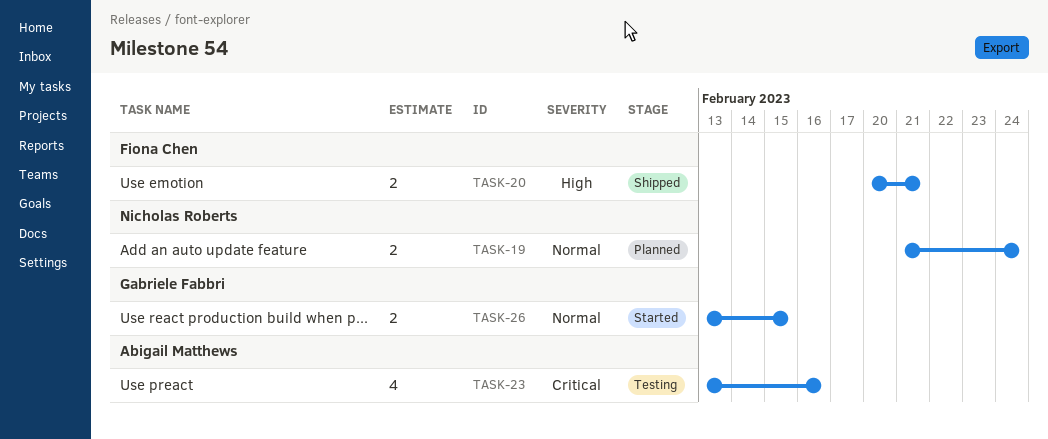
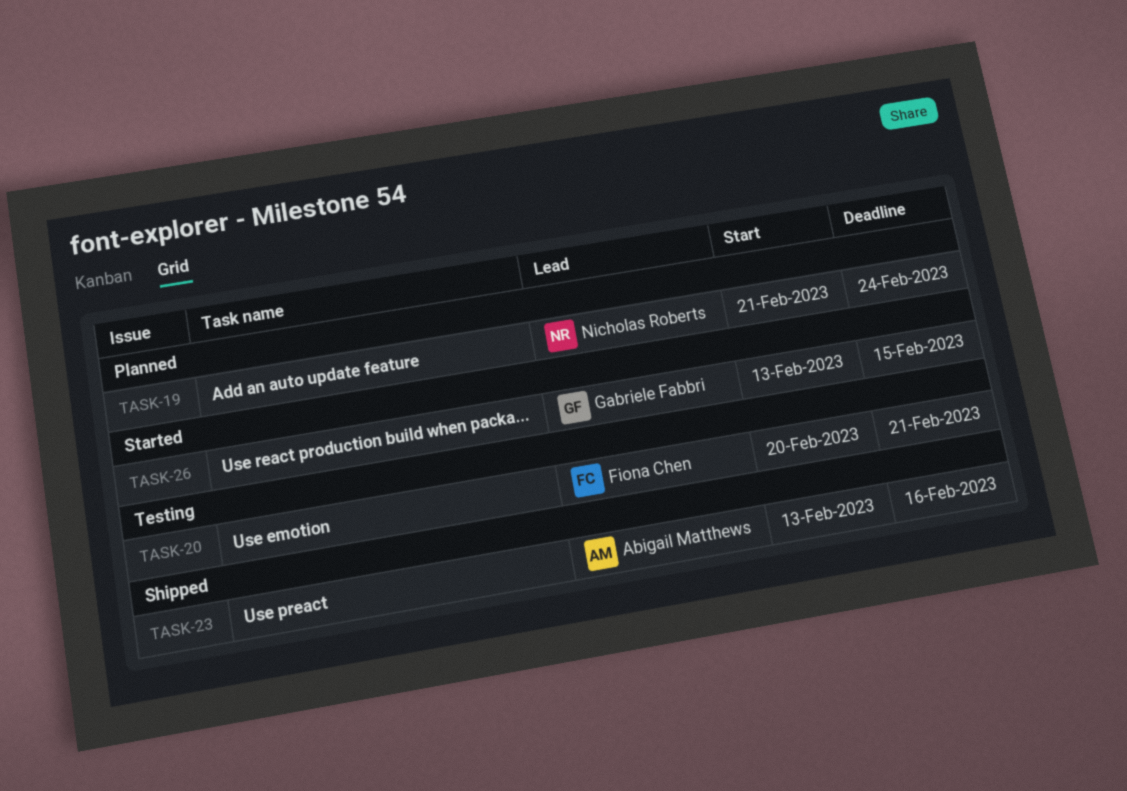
TASK-20, status: Shipped -> Testing
TASK-23, status: Testing -> Shipped

